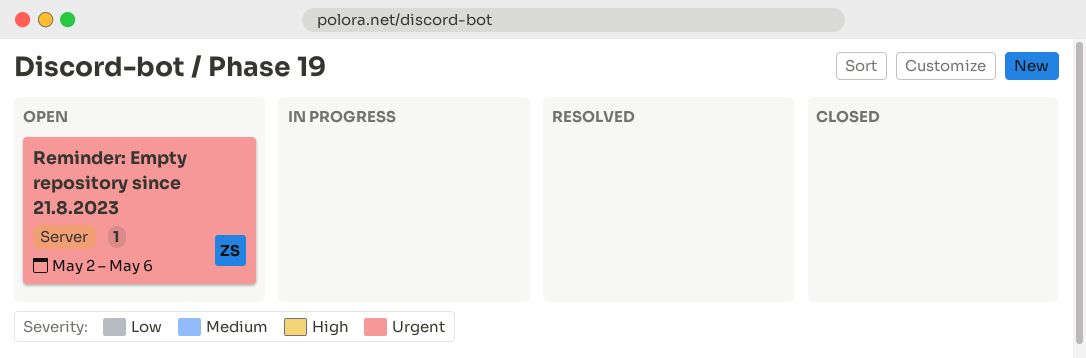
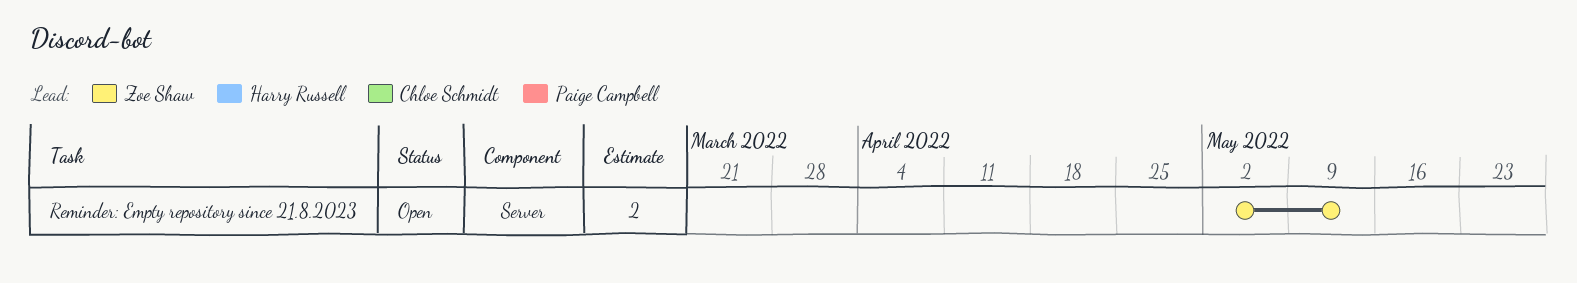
Reminder: Empty repository since 21.8.2023, estimate: 1 -> 2
Reminder: Empty repository since 21.8.2023, due: May 6 -> May 13

